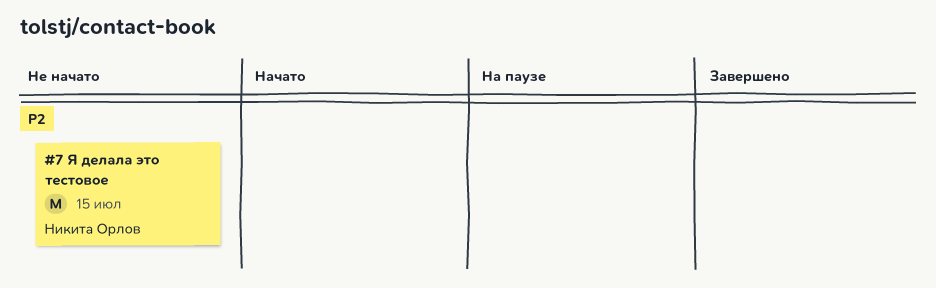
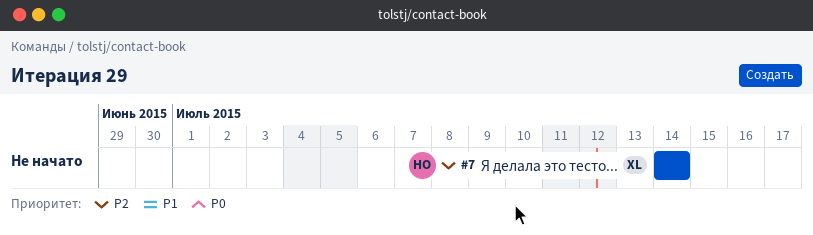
#7, estimate: M -> XL
#7, due: Jul 15 -> Jul 14

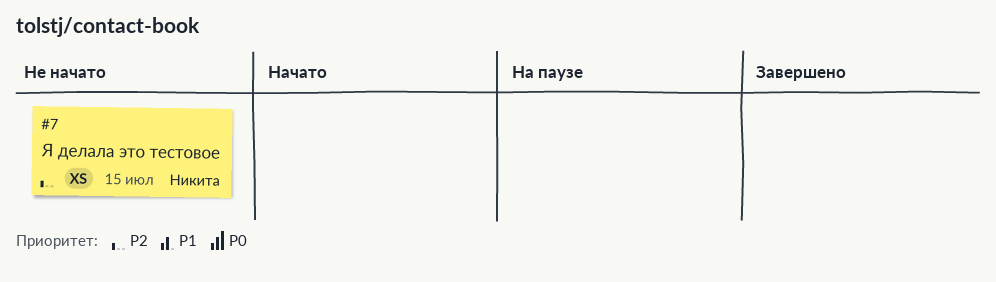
#7, estimate: XL -> XS
#7, due: Jul 14 -> Jul 15

